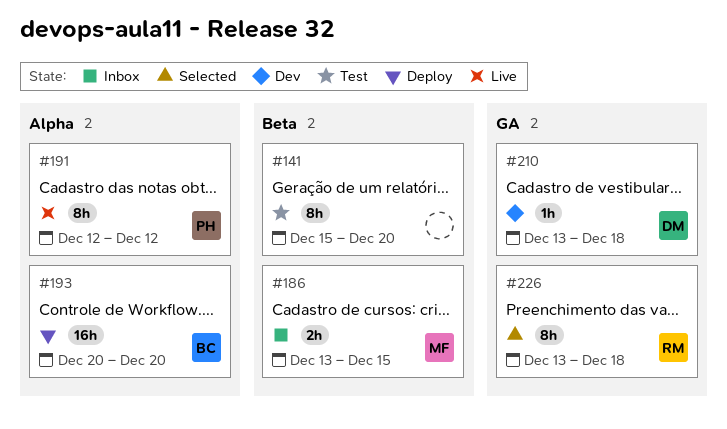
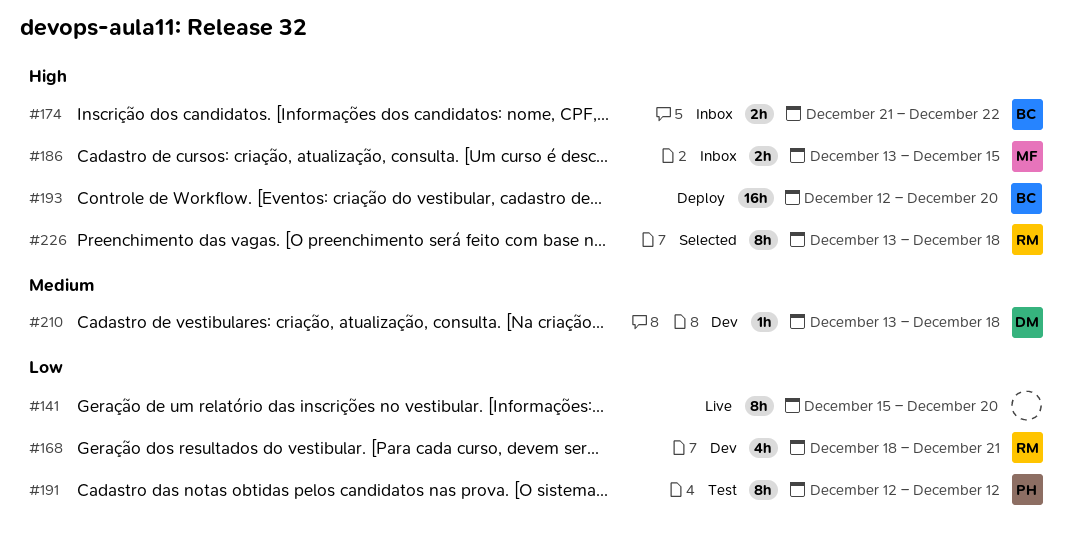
#141, status: Test -> Live
#168: none -> present
#174: none -> present
#191, status: Live -> Test
#193, start: Dec 20 -> Dec 12

